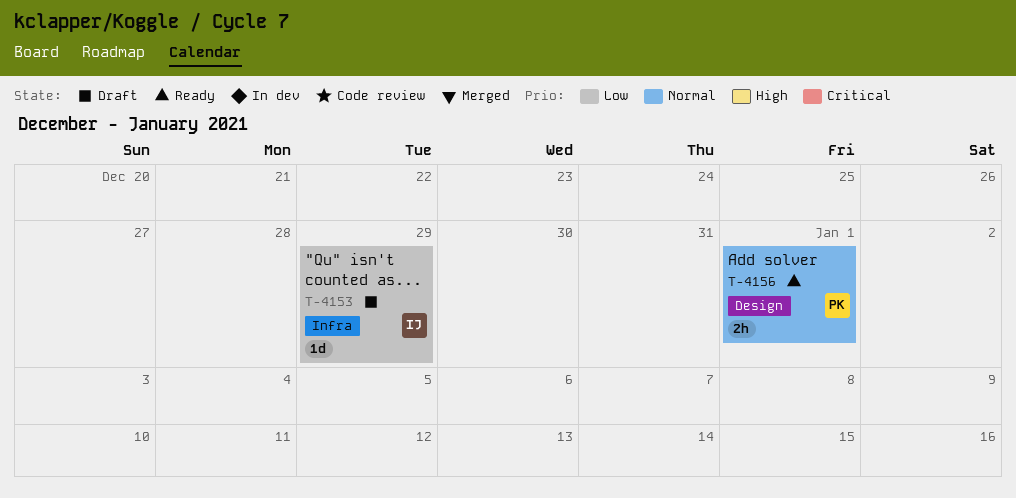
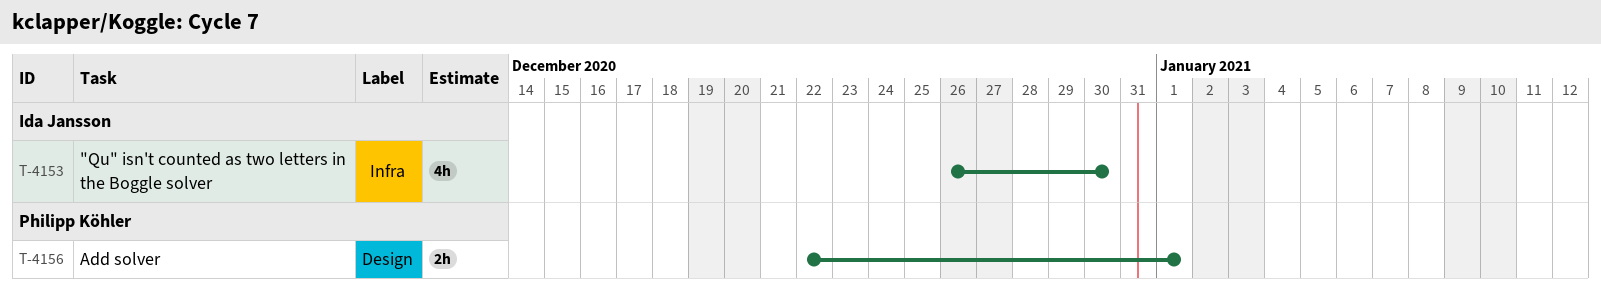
T-4153, estimate: 1d -> 4h
T-4153, due: Dec 29 -> Dec 30

